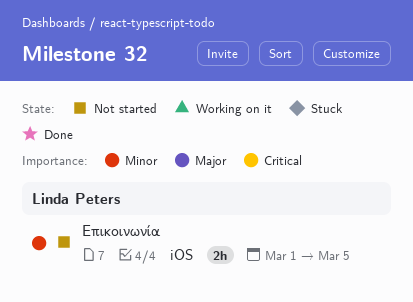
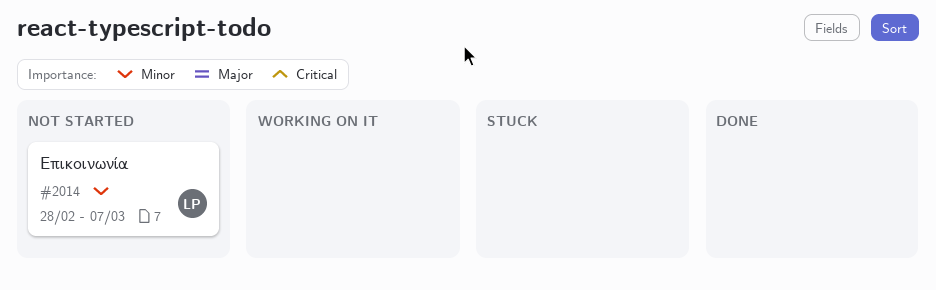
Επικοινωνία, start: Mar 1 -> Feb 28
Επικοινωνία, due: Mar 5 -> Mar 7

